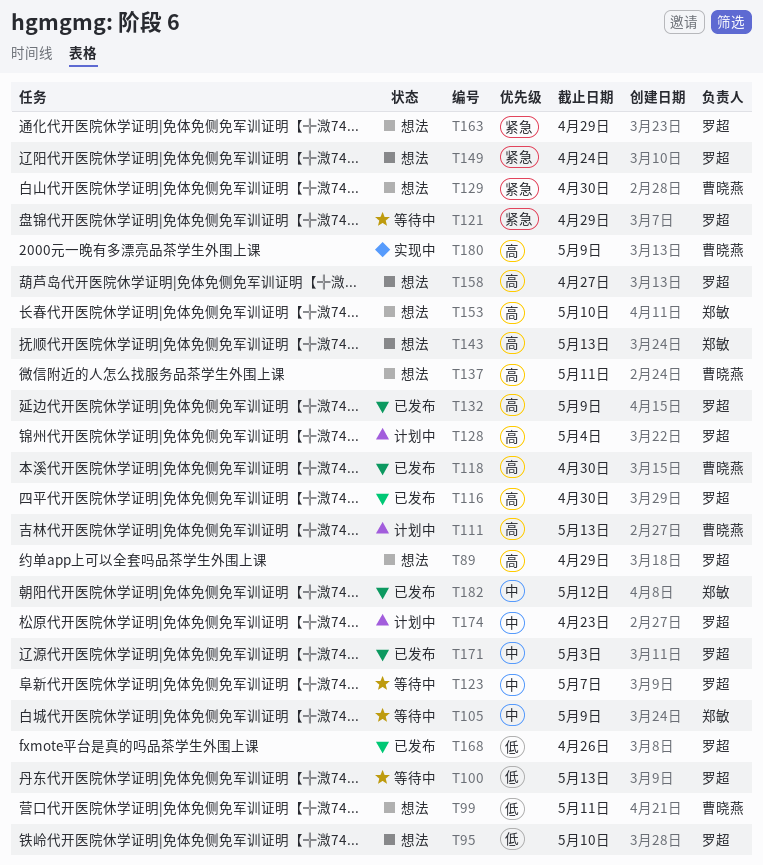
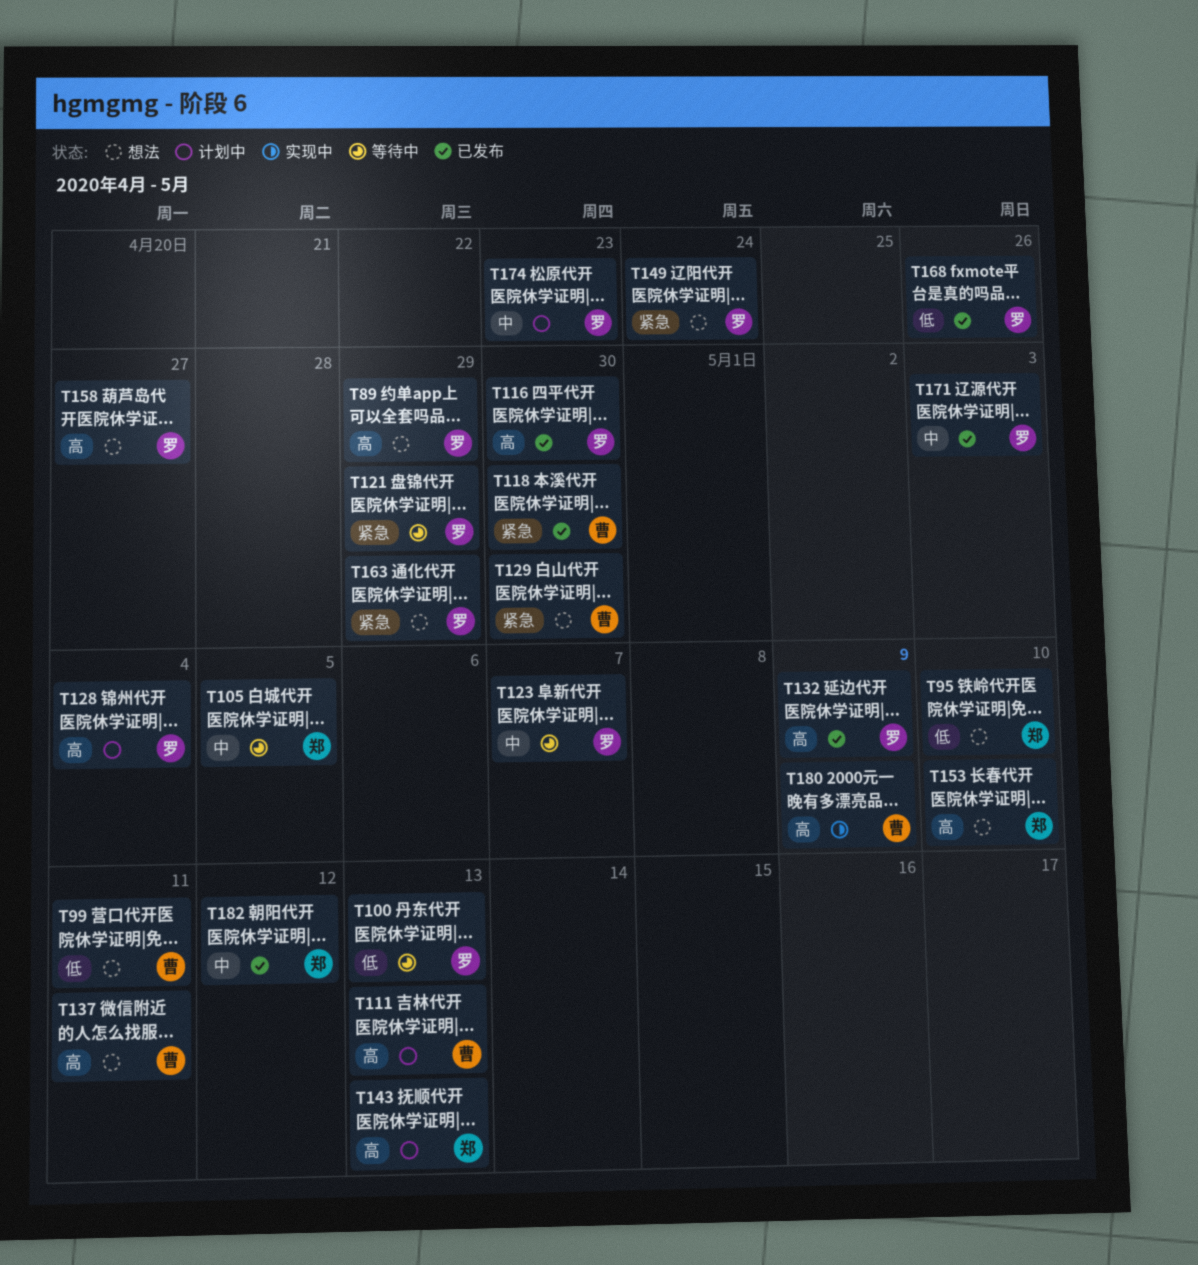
T95, owner: 罗超 -> 郑敏
T105, due: May 9 -> May 5
T118, priority: 高 -> 紧急
T143, status: 想法 -> 计划中

